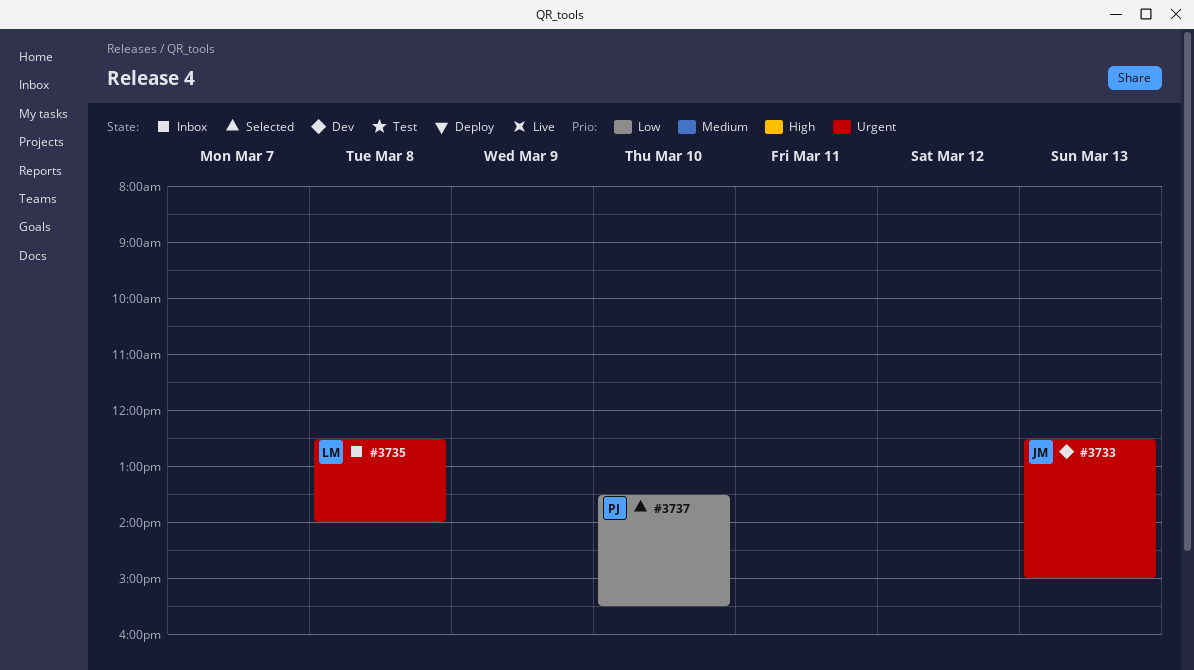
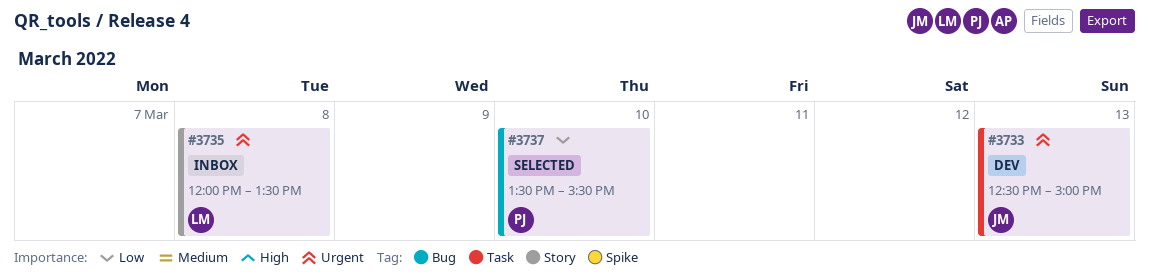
#3735, begins: 12:30 -> 12:00
#3735, ends: 14:00 -> 13:30

